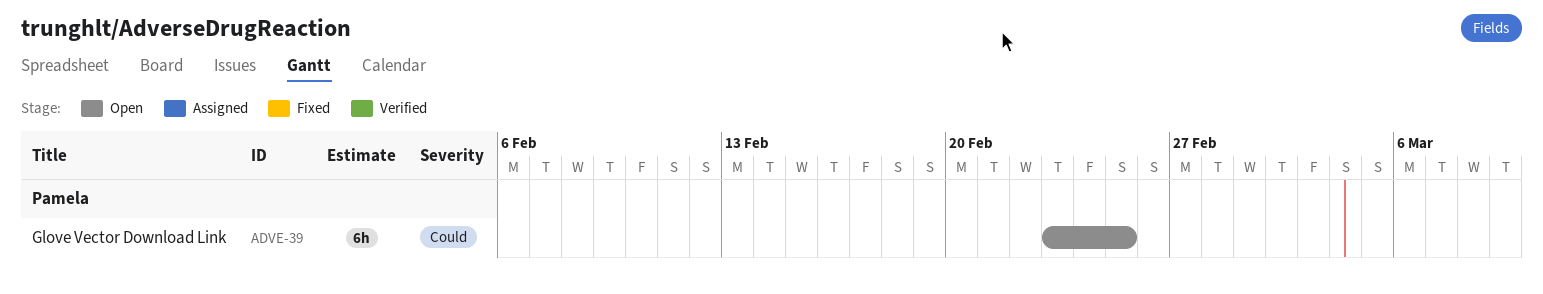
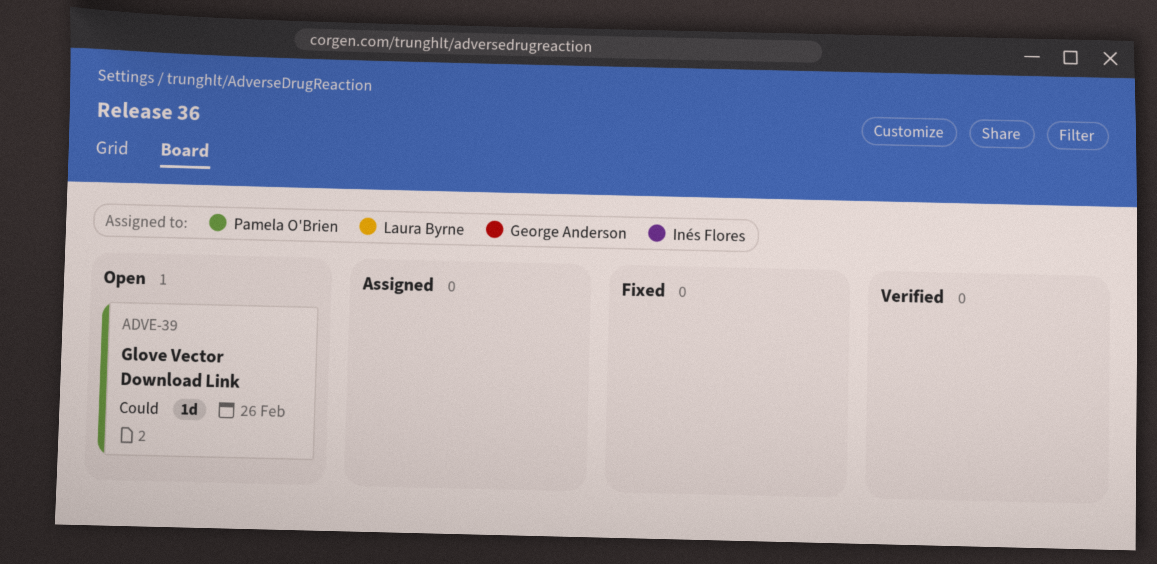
ADVE-39, estimate: 6h -> 1d
ADVE-39, due: Feb 25 -> Feb 26

